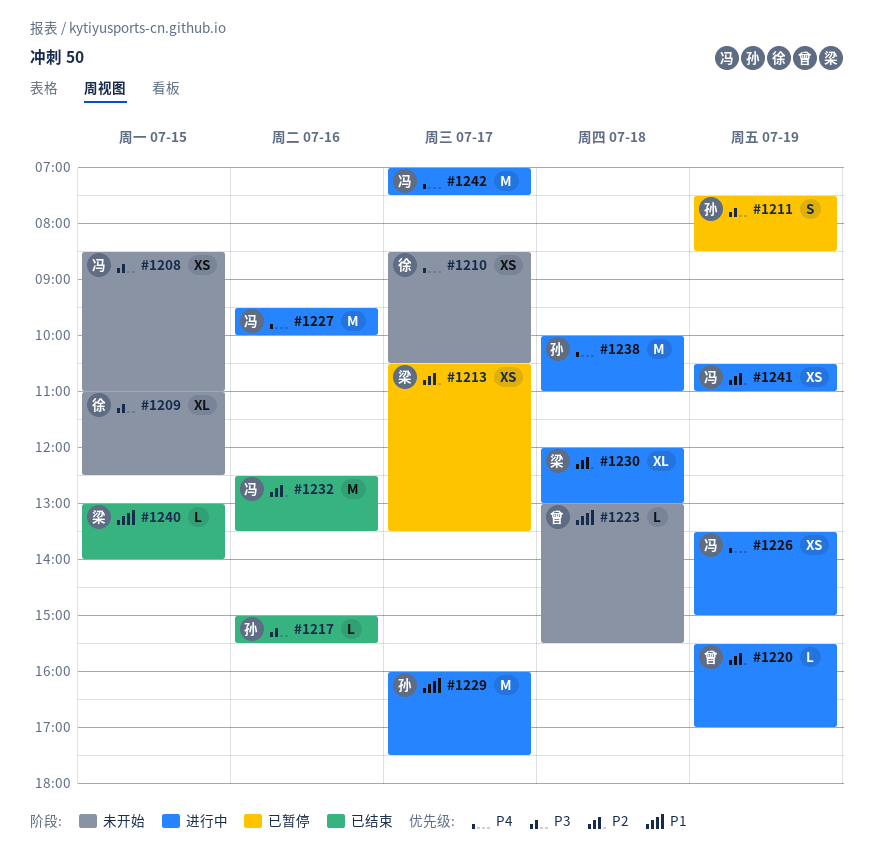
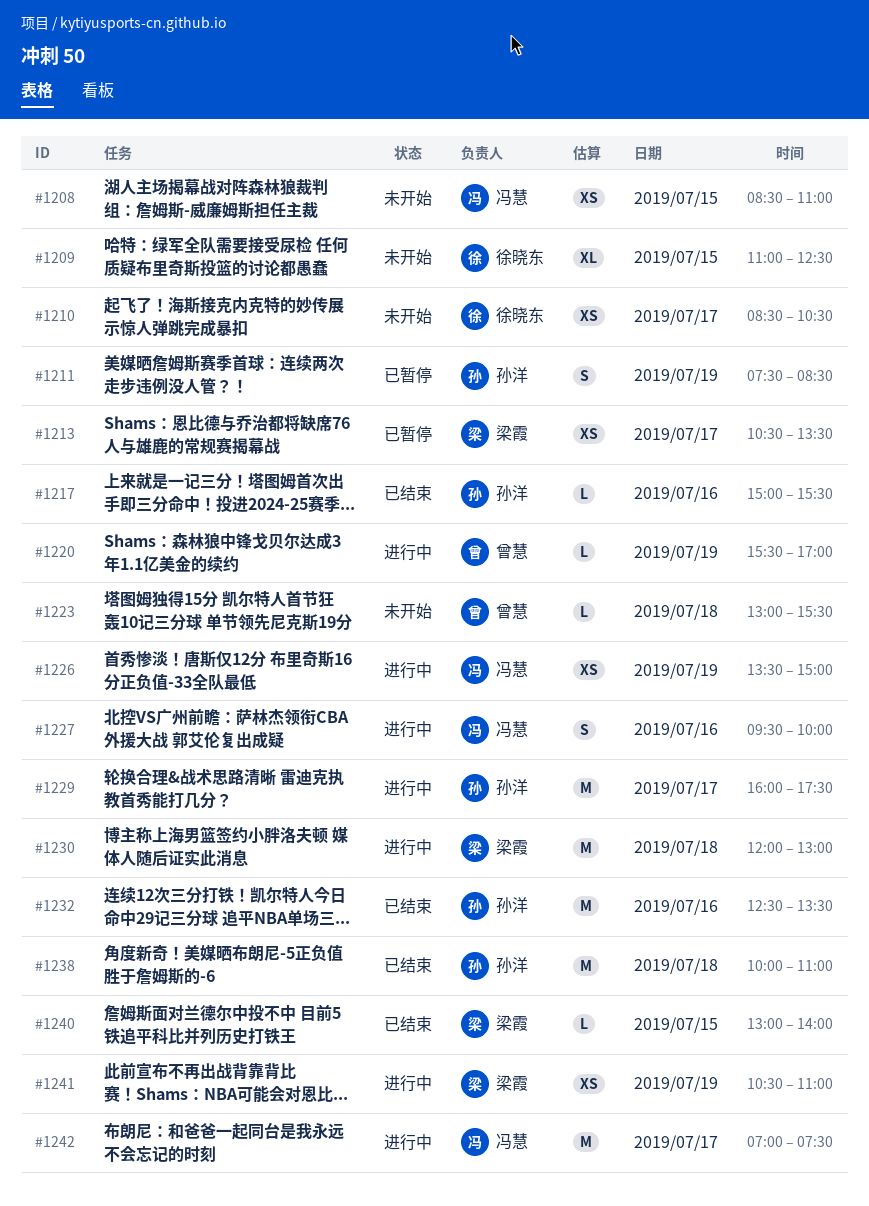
#1227, estimate: M -> S
#1230, estimate: XL -> M
#1232, owner: 冯慧 -> 孙洋
#1238, status: 进行中 -> 已结束
#1241, owner: 冯慧 -> 梁霞

